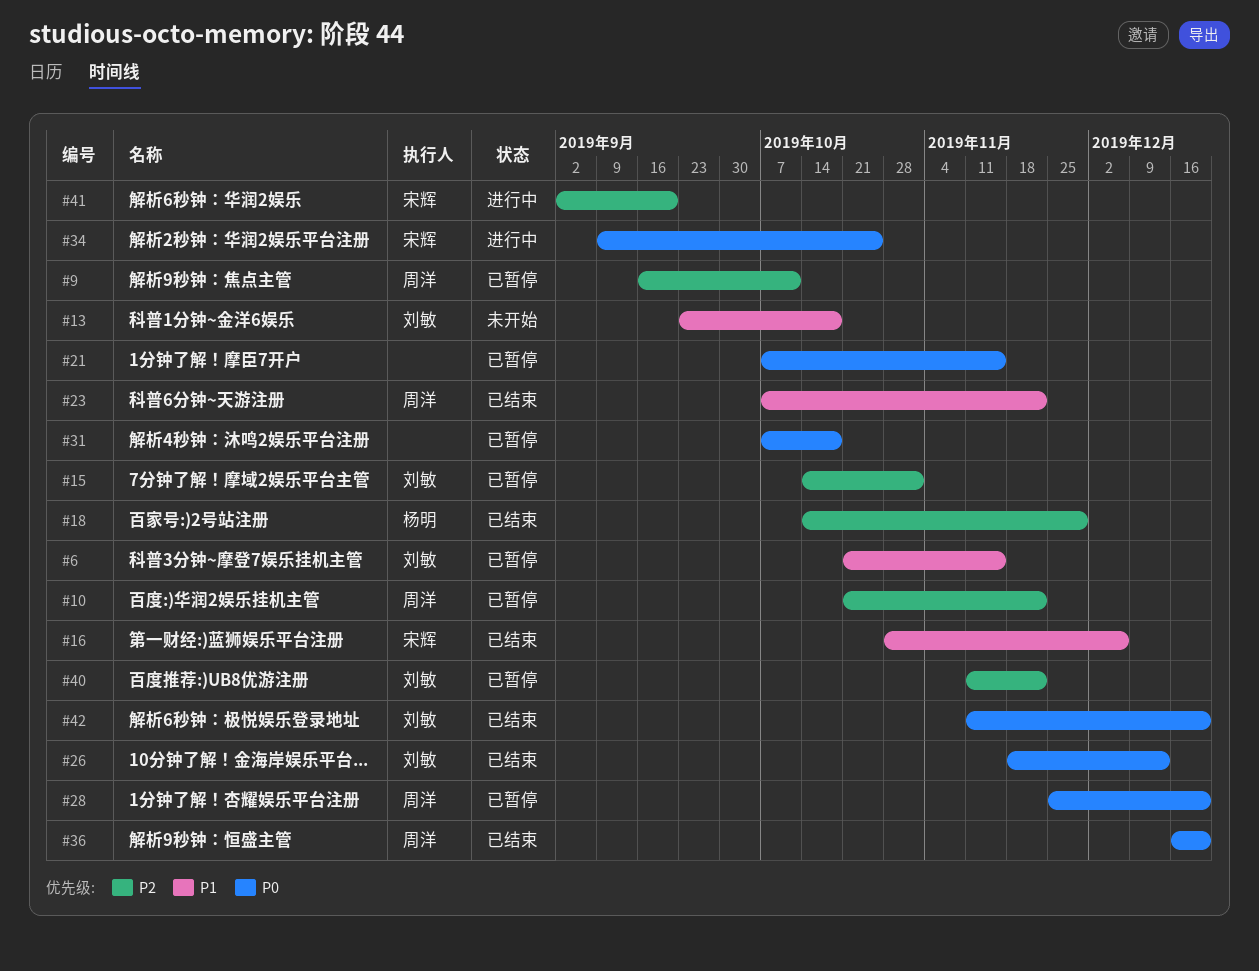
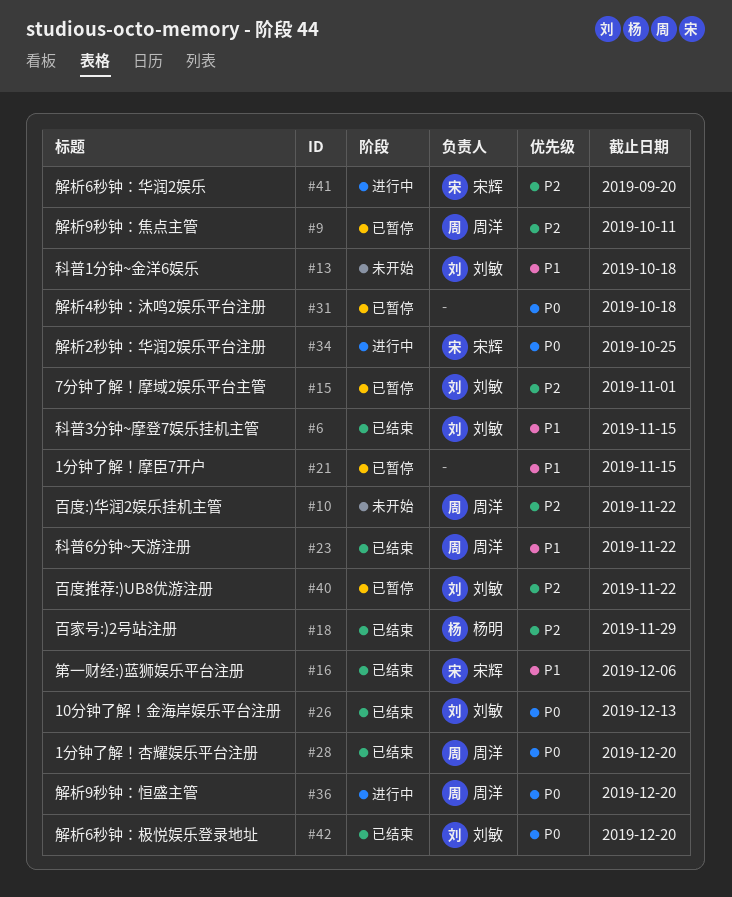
#6, status: 已暂停 -> 已结束
#10, status: 已暂停 -> 未开始
#21, priority: P0 -> P1
#28, status: 已暂停 -> 已结束
#36, status: 已结束 -> 进行中

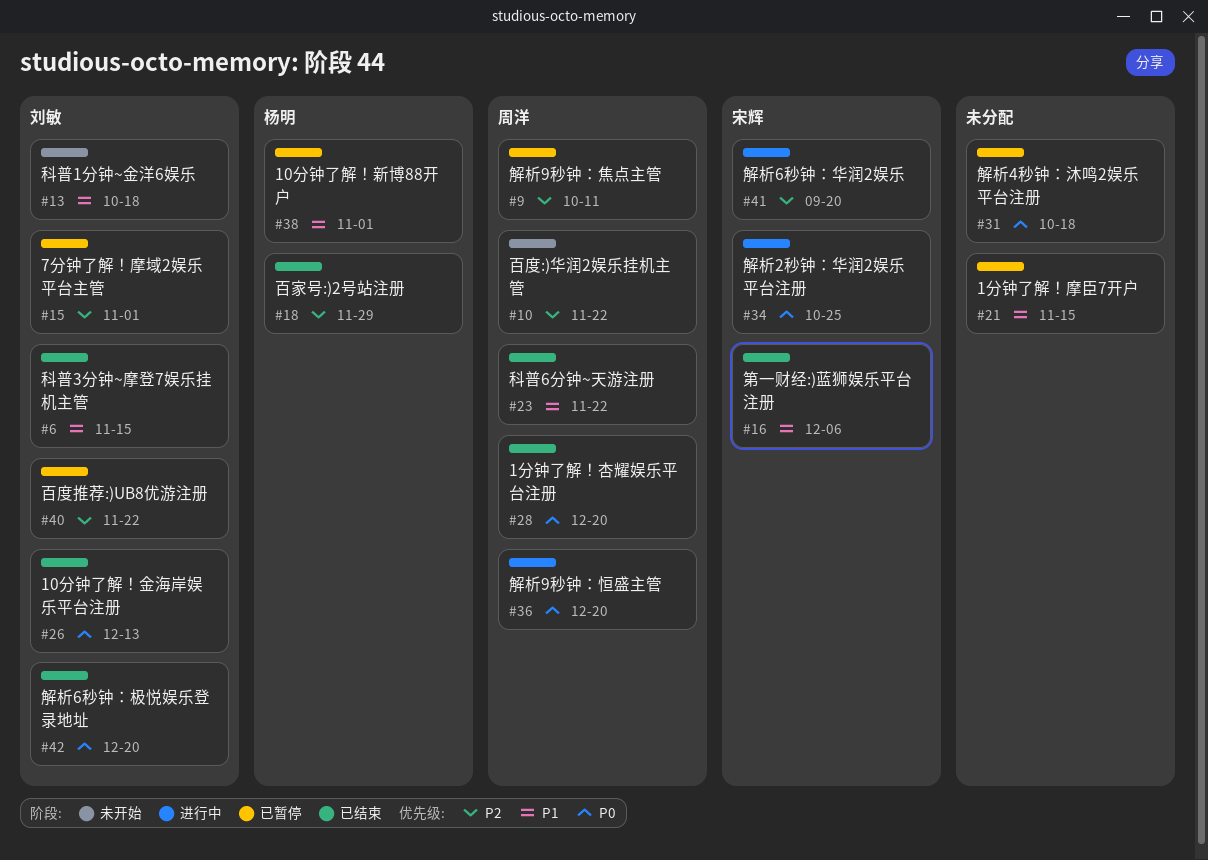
#38: none -> present

